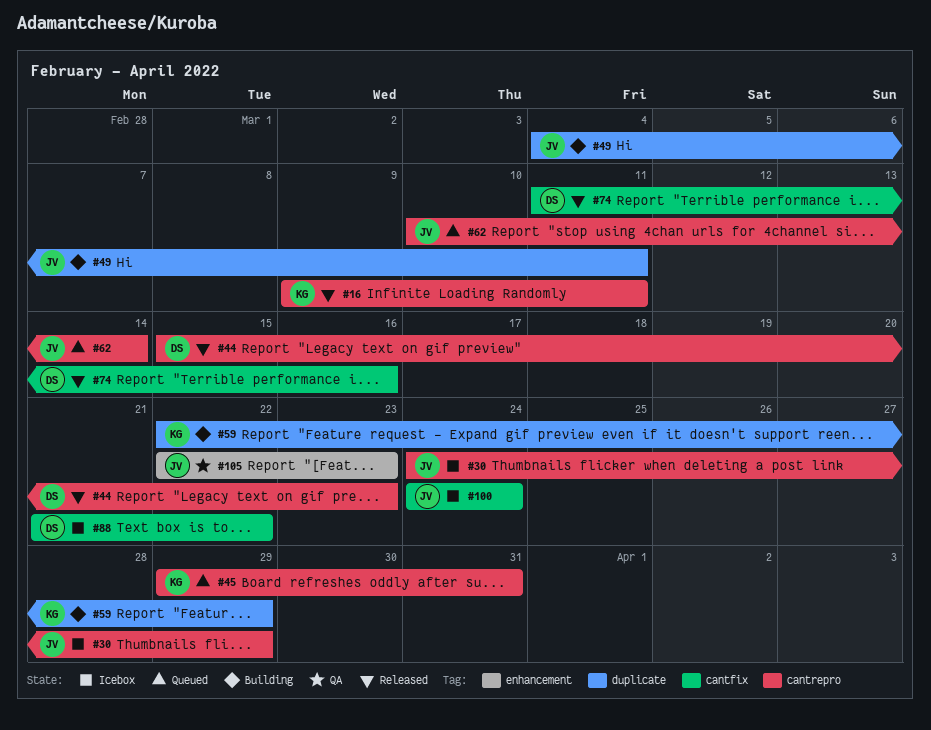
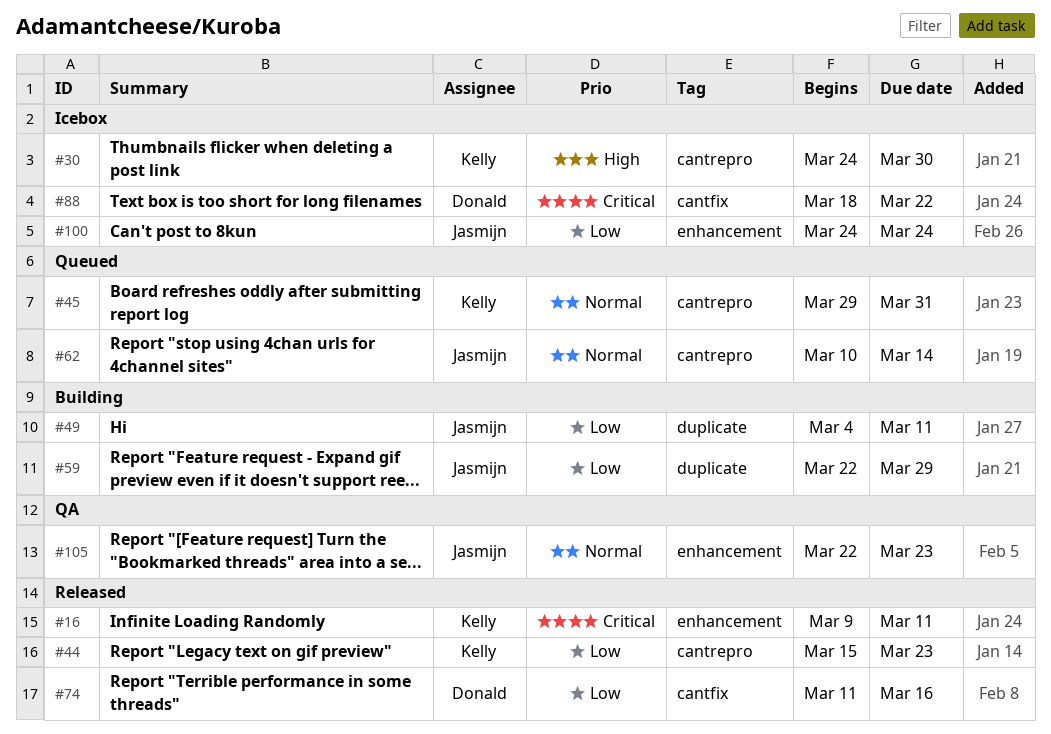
#16, label: cantrepro -> enhancement
#30, owner: Jasmijn -> Kelly
#30, due: Mar 29 -> Mar 30
#44, owner: Donald -> Kelly
#59, owner: Kelly -> Jasmijn
#88, start: Mar 21 -> Mar 18
#100, label: cantfix -> enhancement

